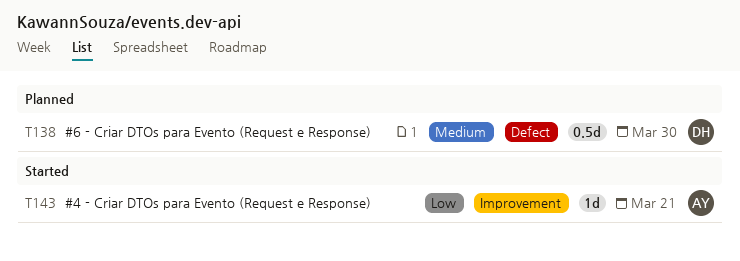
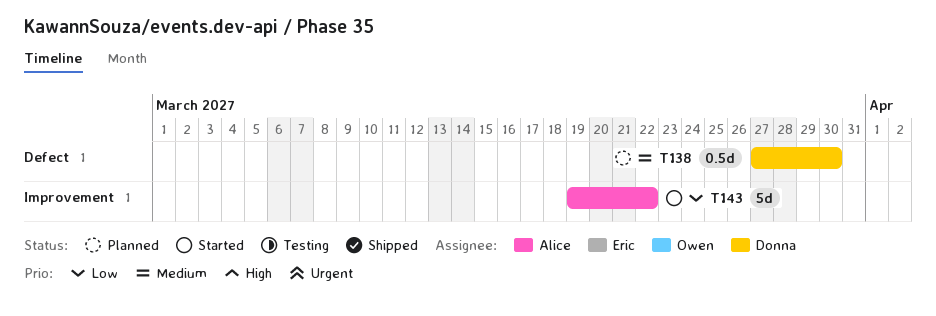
T143, estimate: 1d -> 5d
T143, due: Mar 21 -> Mar 22

